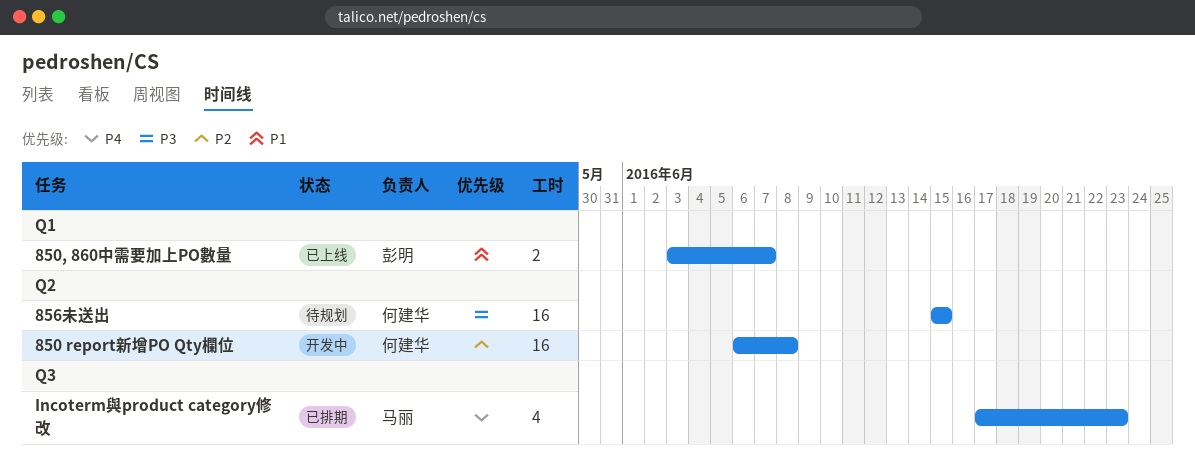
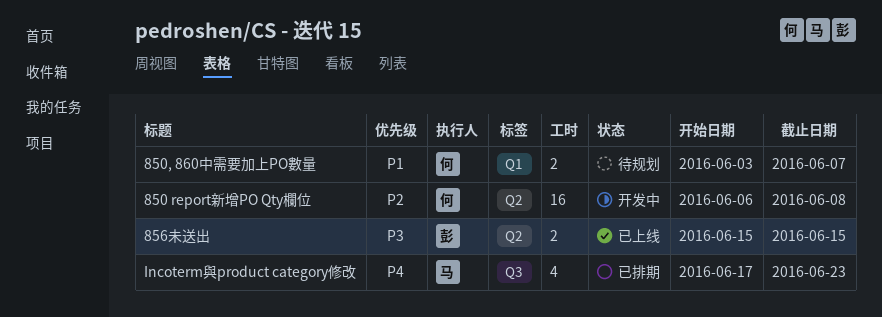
850, 860中需要加上PO數量, status: 已上线 -> 待规划
850, 860中需要加上PO數量, owner: 彭明 -> 何建华
856未送出, status: 待规划 -> 已上线
856未送出, owner: 何建华 -> 彭明
856未送出, estimate: 16 -> 2

